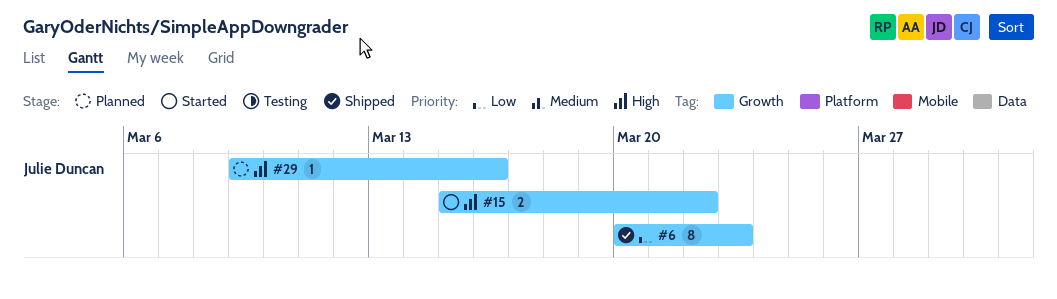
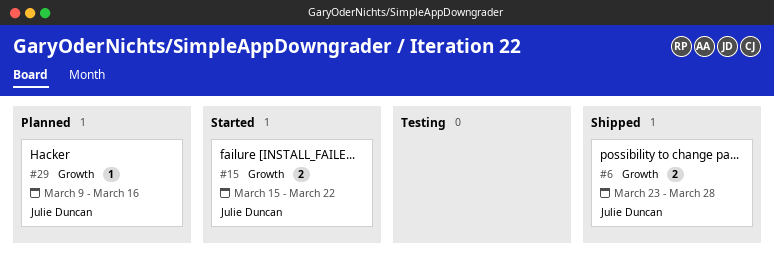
#6, estimate: 8 -> 2
#6, start: Mar 20 -> Mar 23
#6, due: Mar 23 -> Mar 28

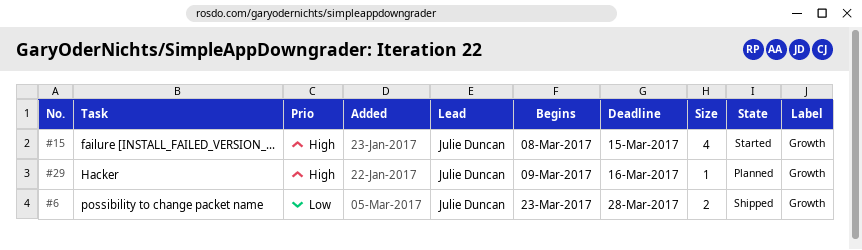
#15, estimate: 2 -> 4
#15, start: Mar 15 -> Mar 8
#15, due: Mar 22 -> Mar 15

